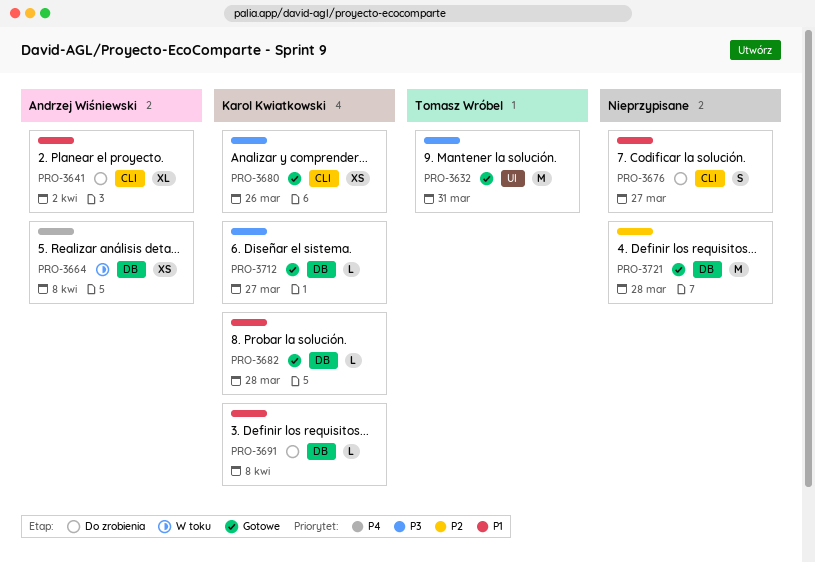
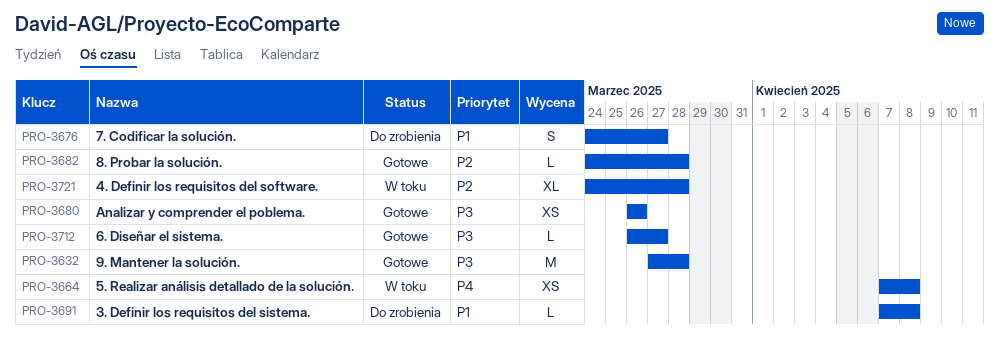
PRO-3632, due: Mar 31 -> Mar 28
PRO-3641: present -> none
PRO-3682, priority: P1 -> P2
PRO-3721, status: Gotowe -> W toku
PRO-3721, estimate: M -> XL

